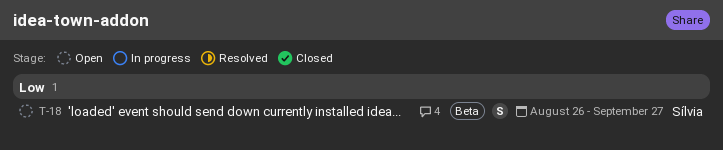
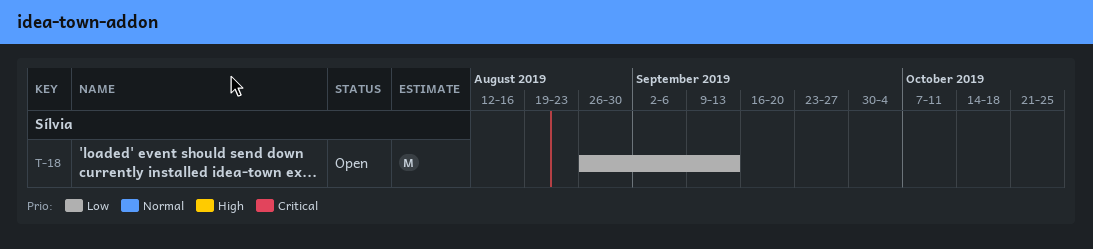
T-18, estimate: S -> M
T-18, due: Sep 27 -> Sep 13

